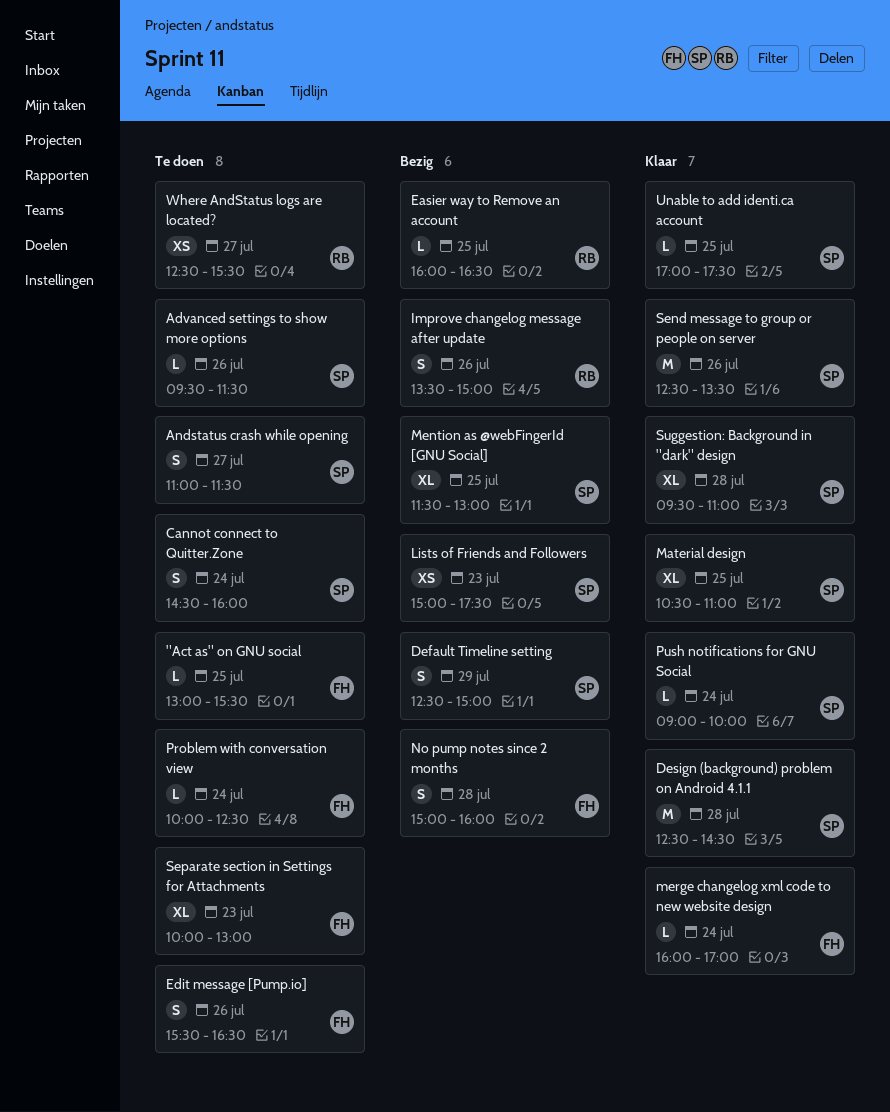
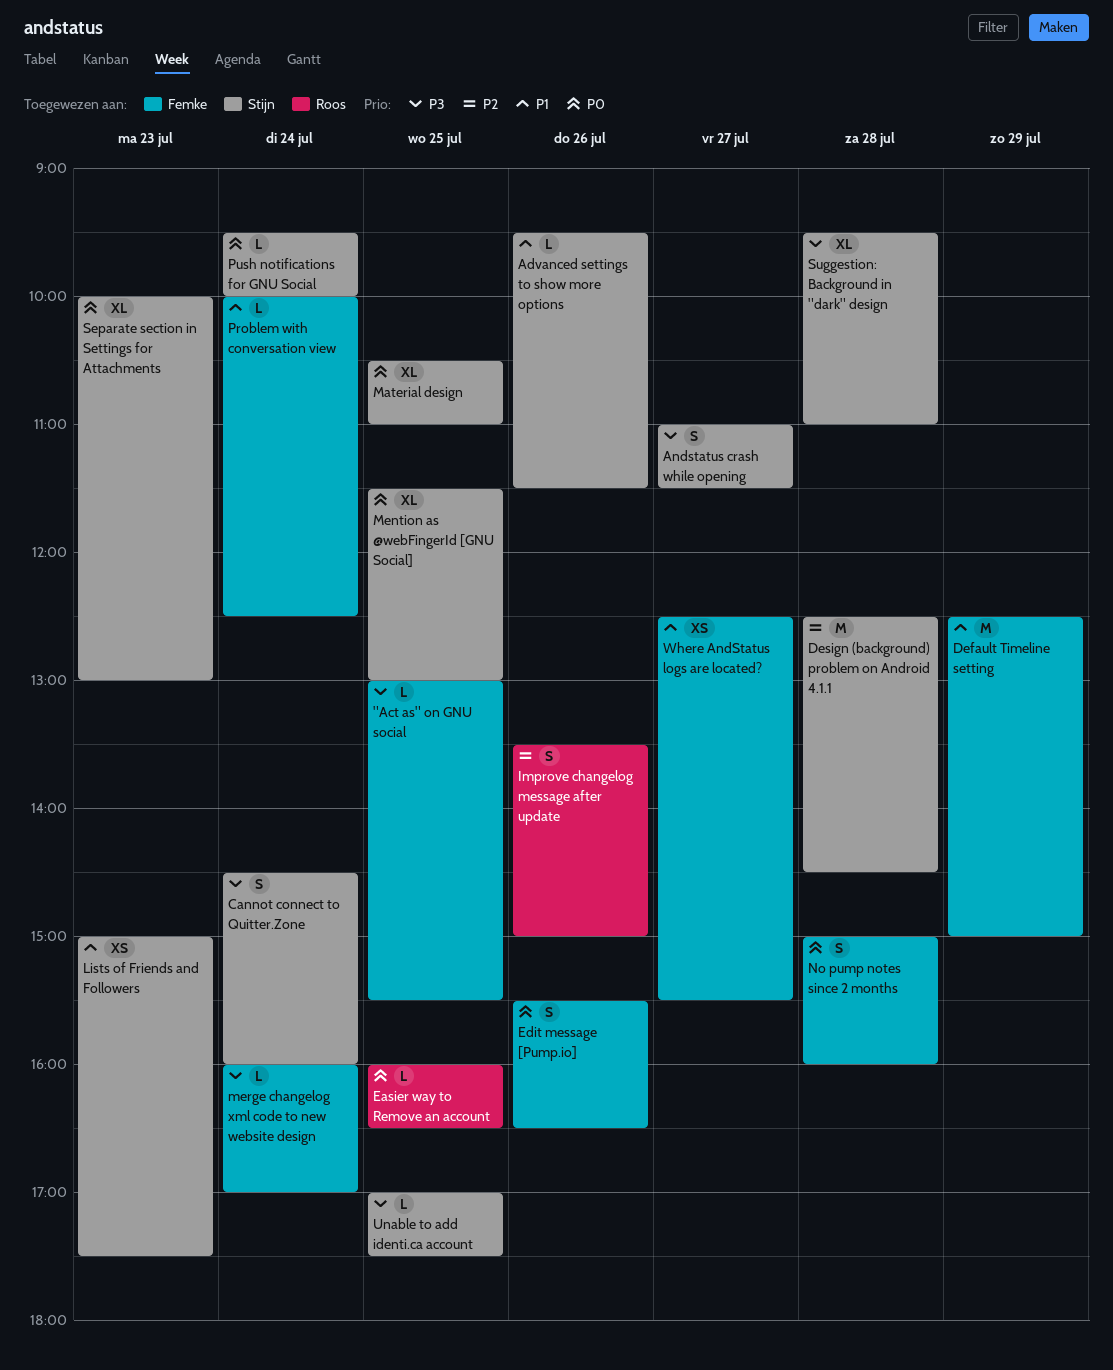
Default Timeline setting, owner: Stijn -> Femke
Default Timeline setting, estimate: S -> M
Push notifications for GNU Social, begins: 09:00 -> 09:30
Send message to group or people on server: present -> none
Separate section in Settings for Attachments, owner: Femke -> Stijn
Where AndStatus logs are located?, owner: Roos -> Femke

